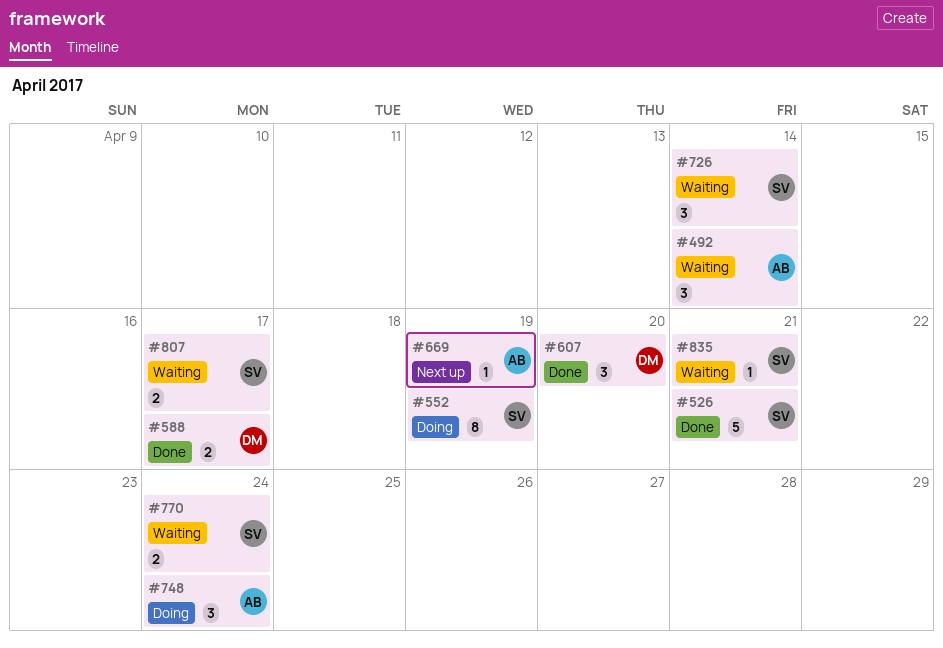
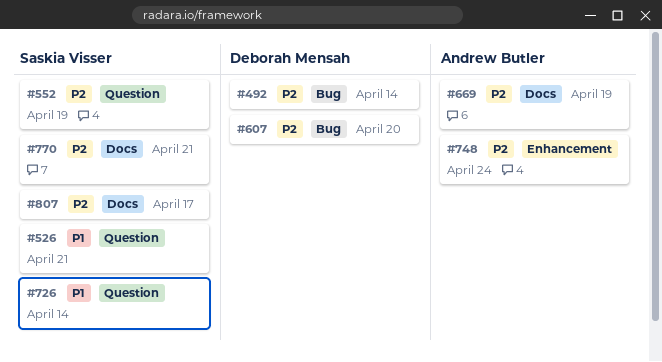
#492, owner: Andrew Butler -> Deborah Mensah
#588: present -> none
#770, due: Apr 24 -> Apr 21
#835: present -> none

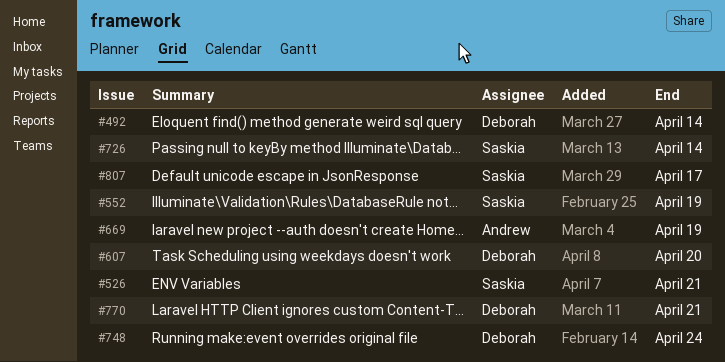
#748, owner: Andrew Butler -> Deborah Mensah
#770, owner: Saskia Visser -> Deborah Mensah

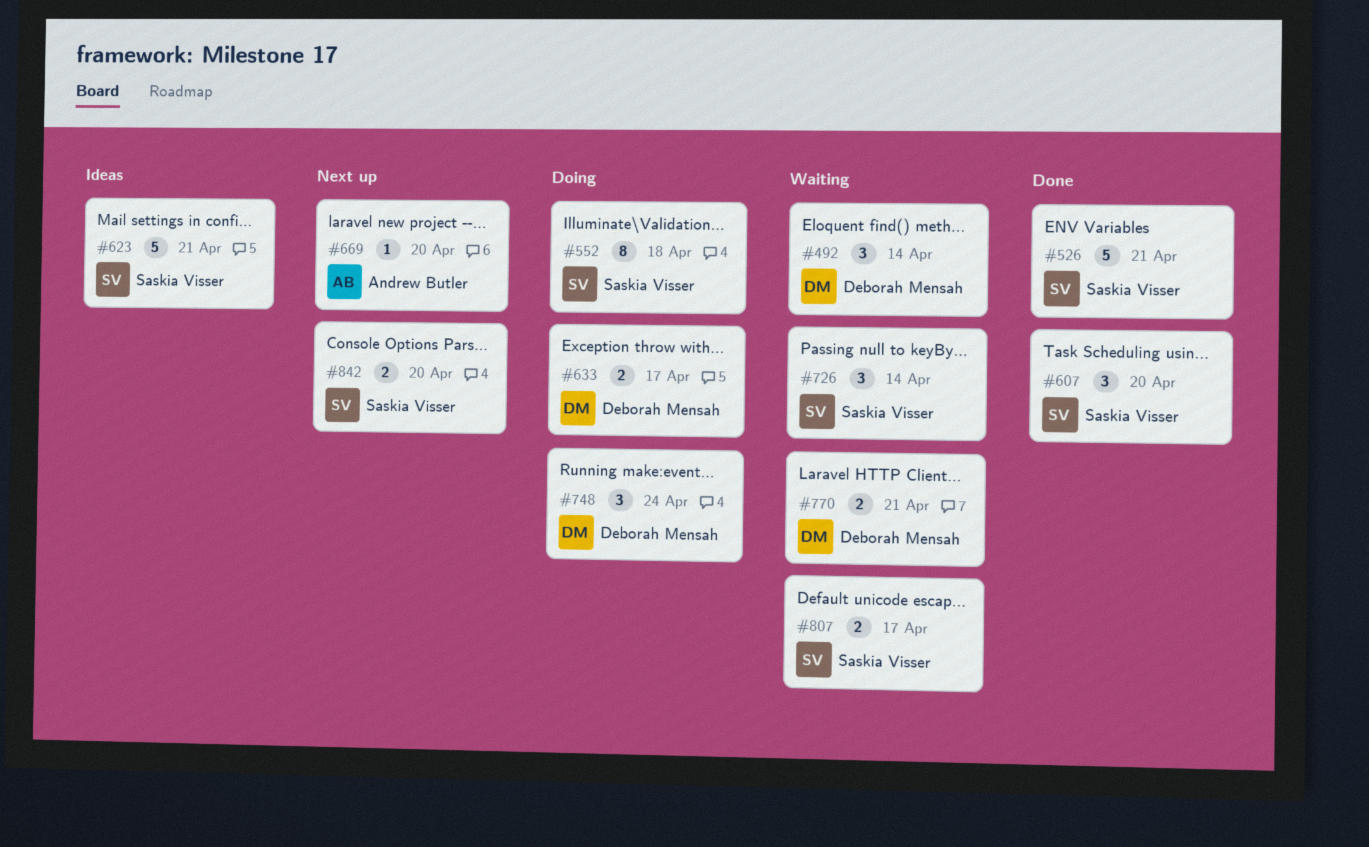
#552, due: Apr 19 -> Apr 18
#607, owner: Deborah Mensah -> Saskia Visser
#623: none -> present
#633: none -> present
#669, due: Apr 19 -> Apr 20
#842: none -> present

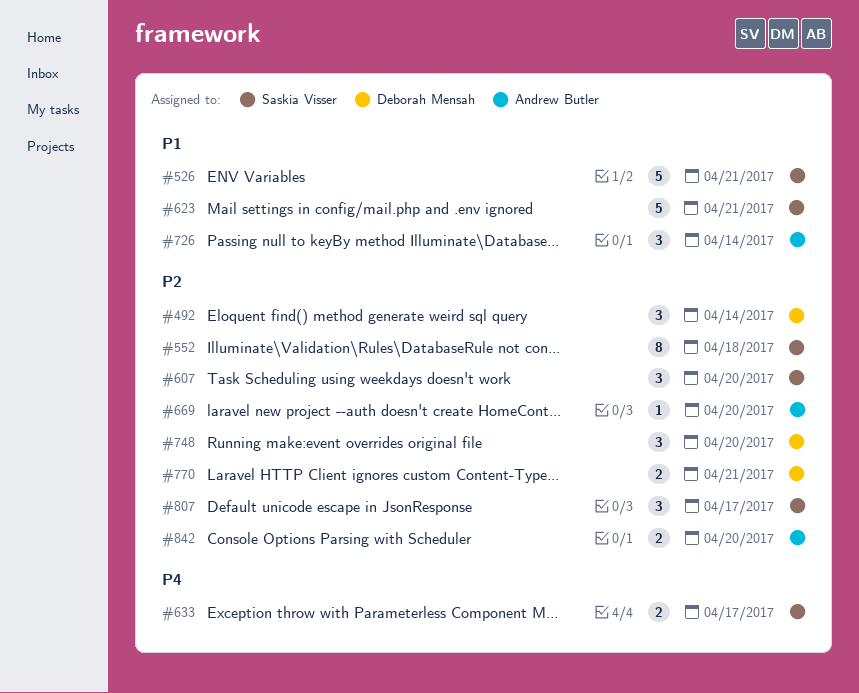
#633, owner: Deborah Mensah -> Saskia Visser
#726, owner: Saskia Visser -> Andrew Butler
#748, due: Apr 24 -> Apr 20
#807, estimate: 2 -> 3
#842, owner: Saskia Visser -> Andrew Butler

